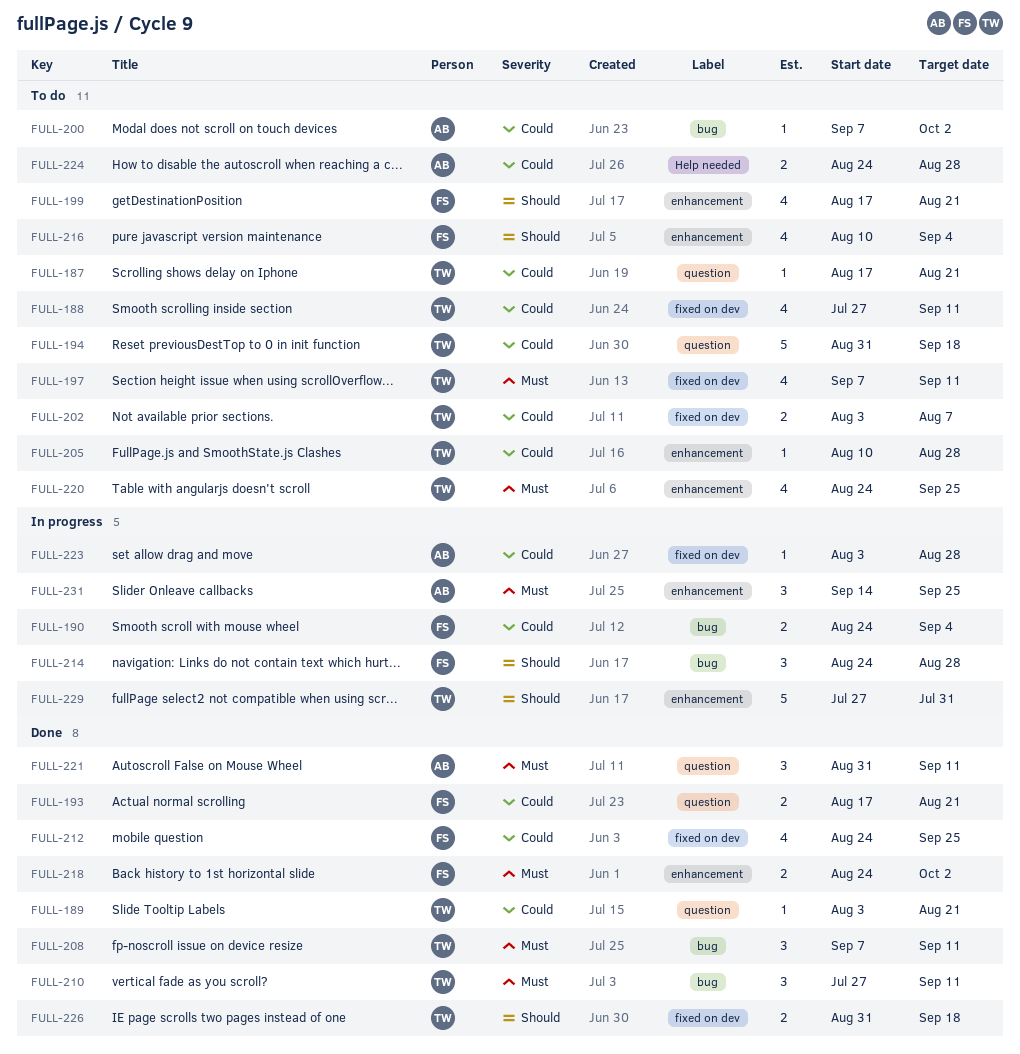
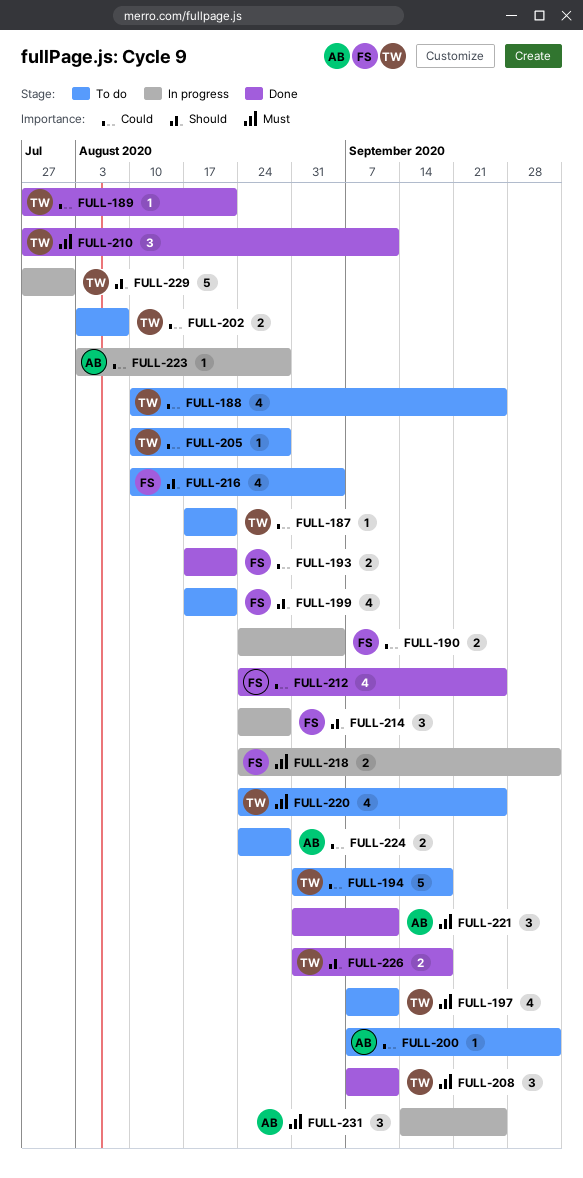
FULL-188, start: Jul 27 -> Aug 10
FULL-188, due: Sep 11 -> Sep 25
FULL-189, start: Aug 3 -> Jul 27
FULL-218, status: Done -> In progress

